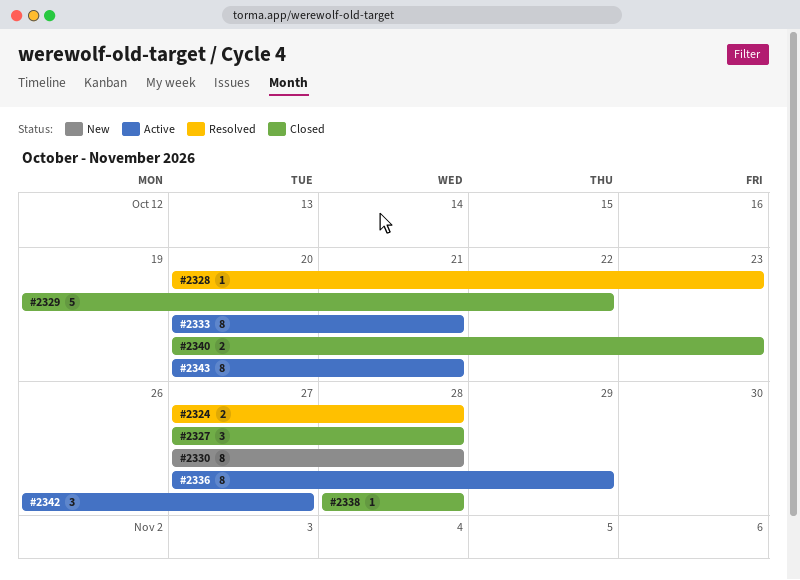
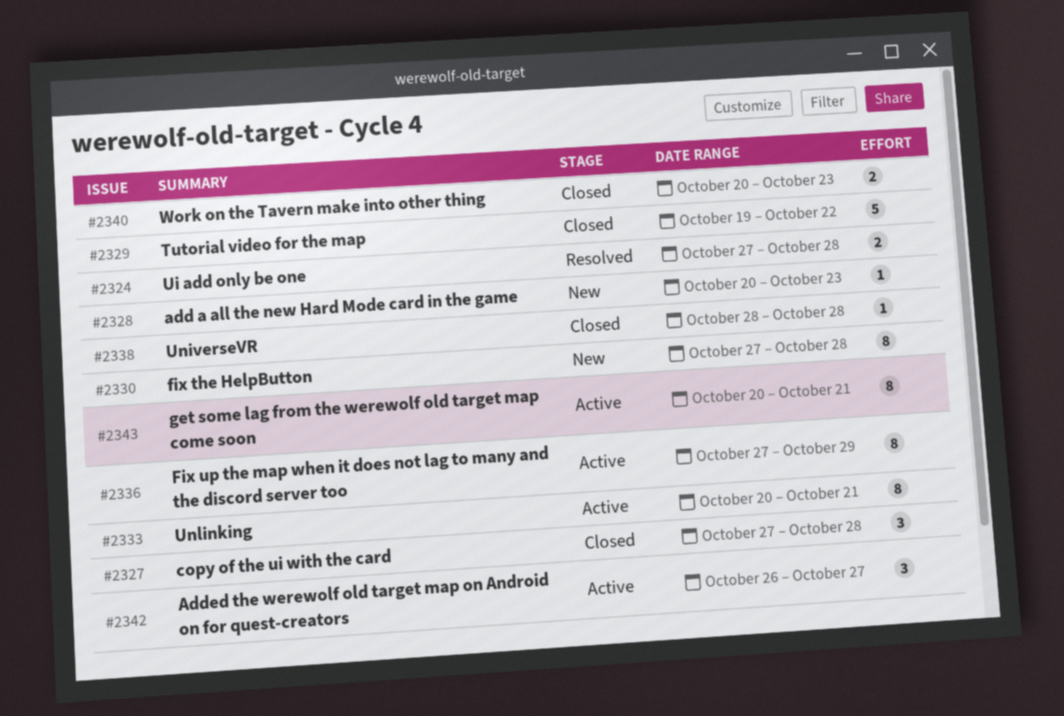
#2328, status: Resolved -> New

